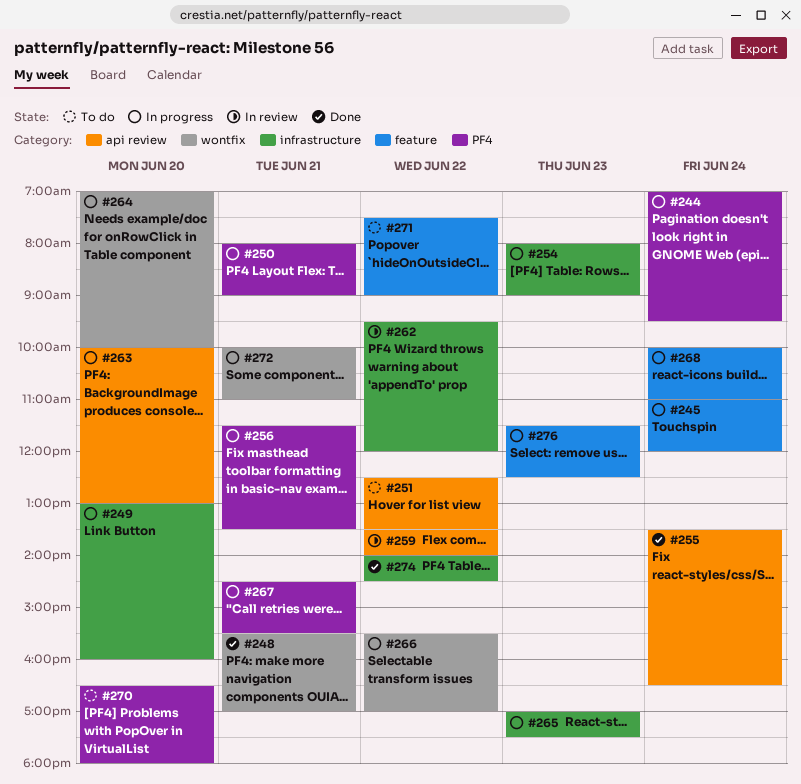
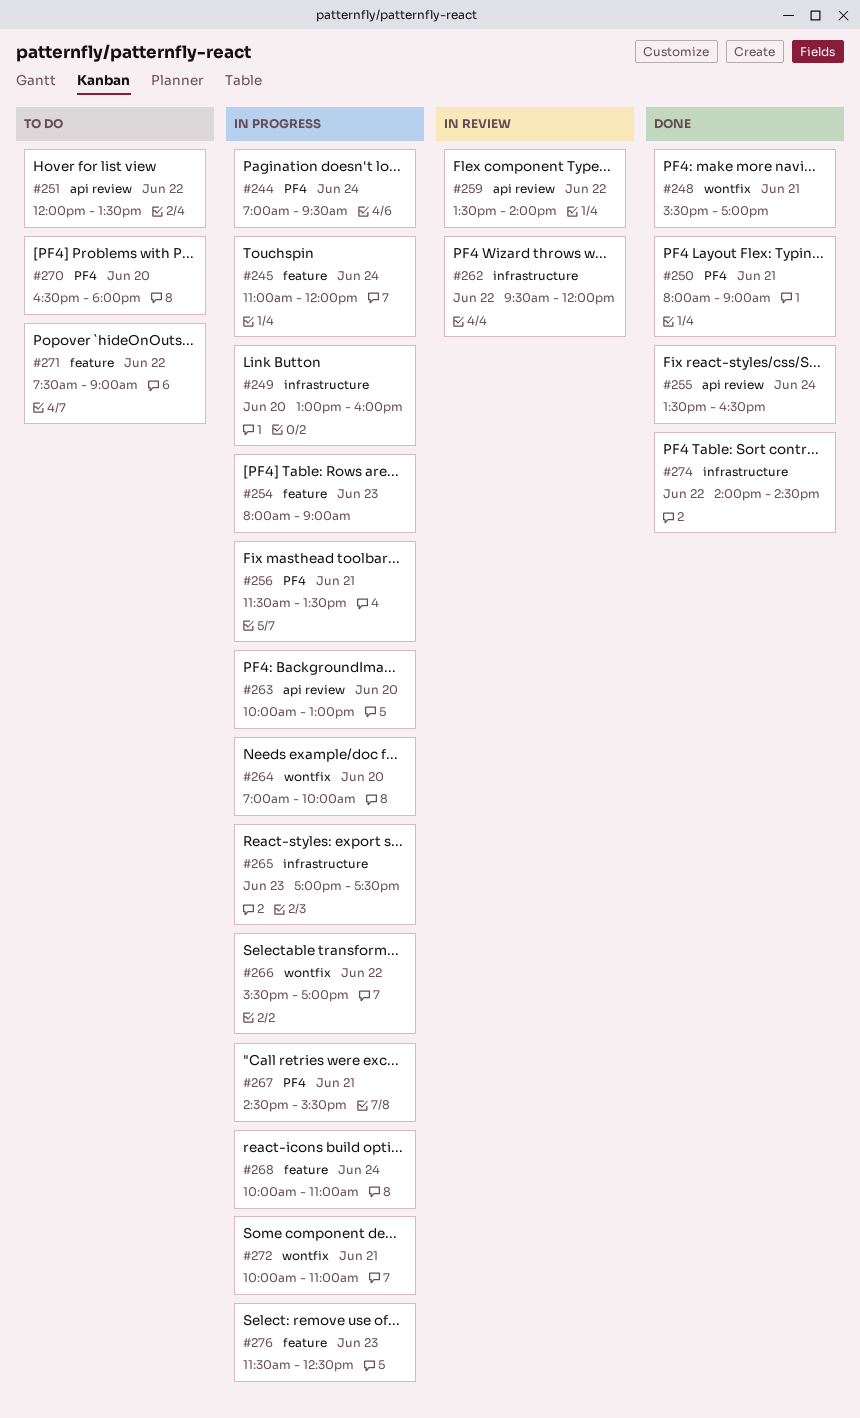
#250, status: In progress -> Done
#251, begins: 12:30 -> 12:00
#254, label: infrastructure -> feature

